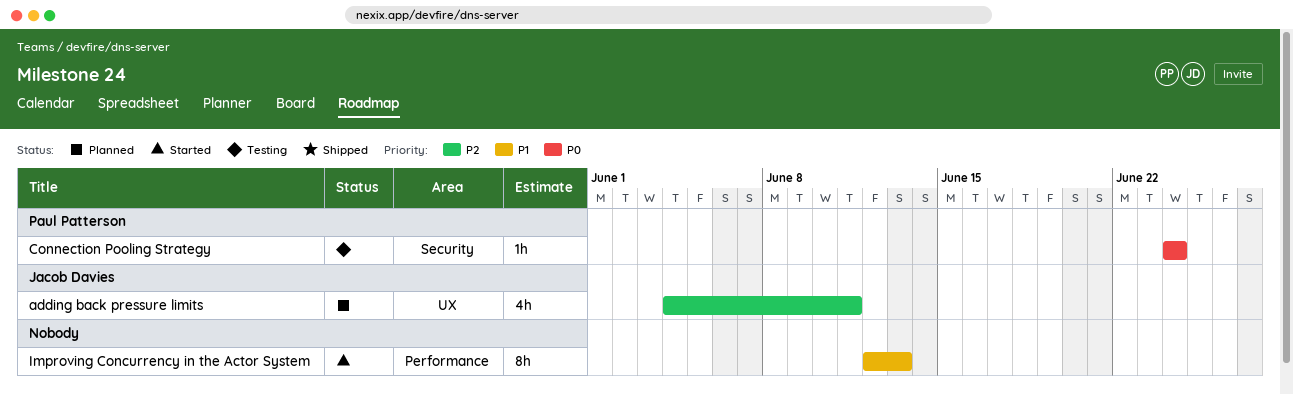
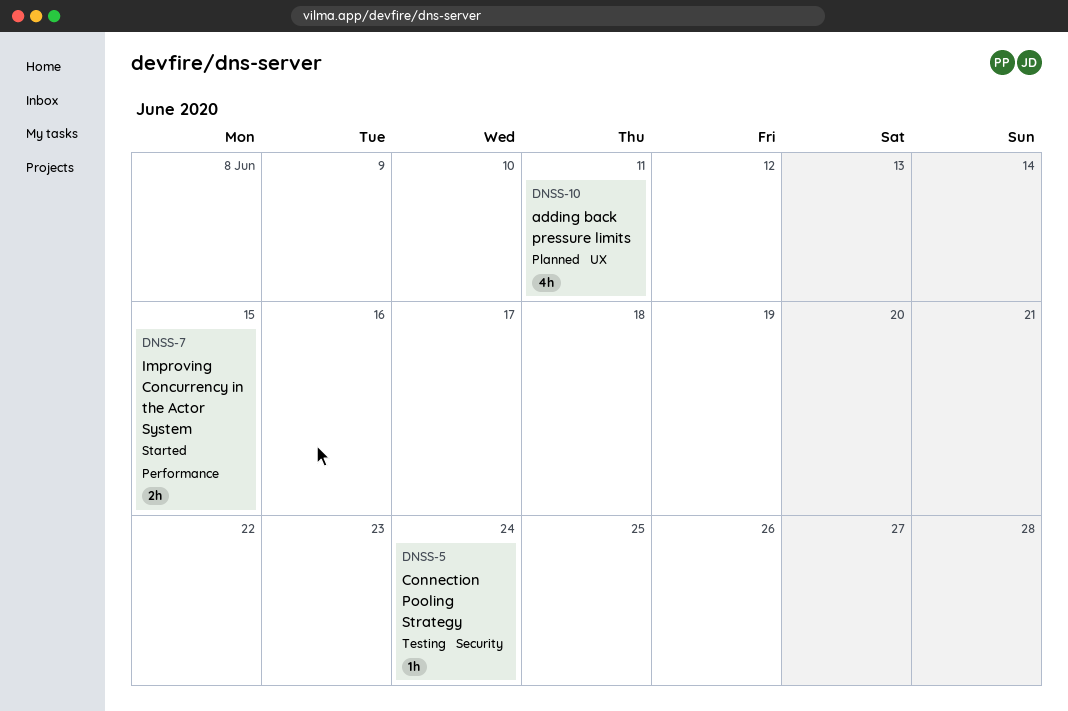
Improving Concurrency in the Actor System, estimate: 8h -> 2h
Improving Concurrency in the Actor System, due: Jun 13 -> Jun 15

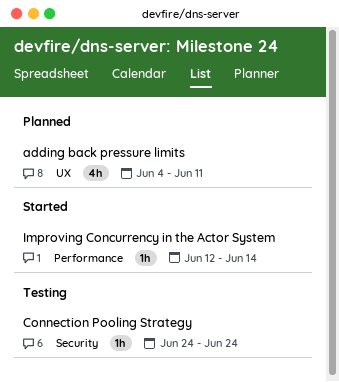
Improving Concurrency in the Actor System, estimate: 2h -> 1h
Improving Concurrency in the Actor System, due: Jun 15 -> Jun 14

